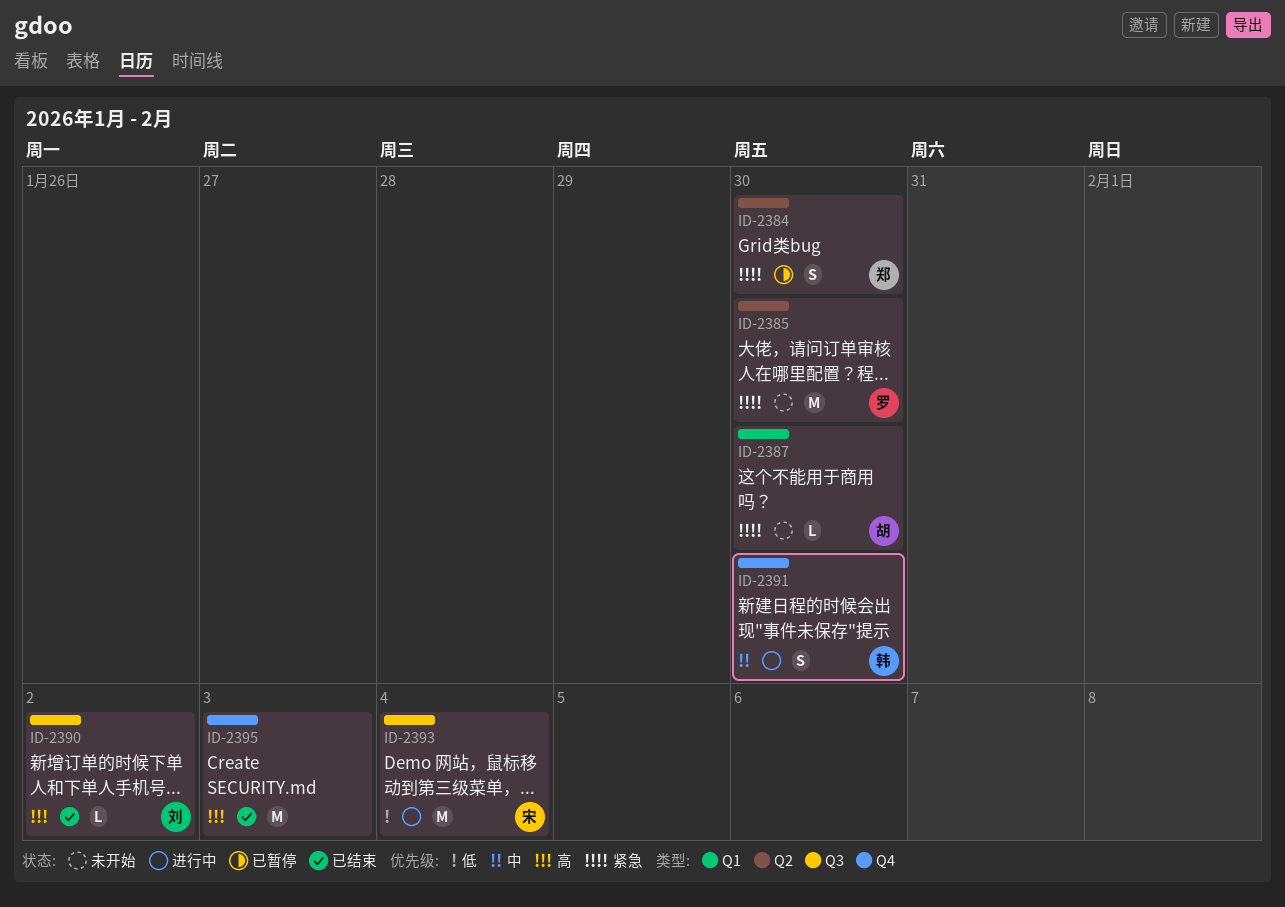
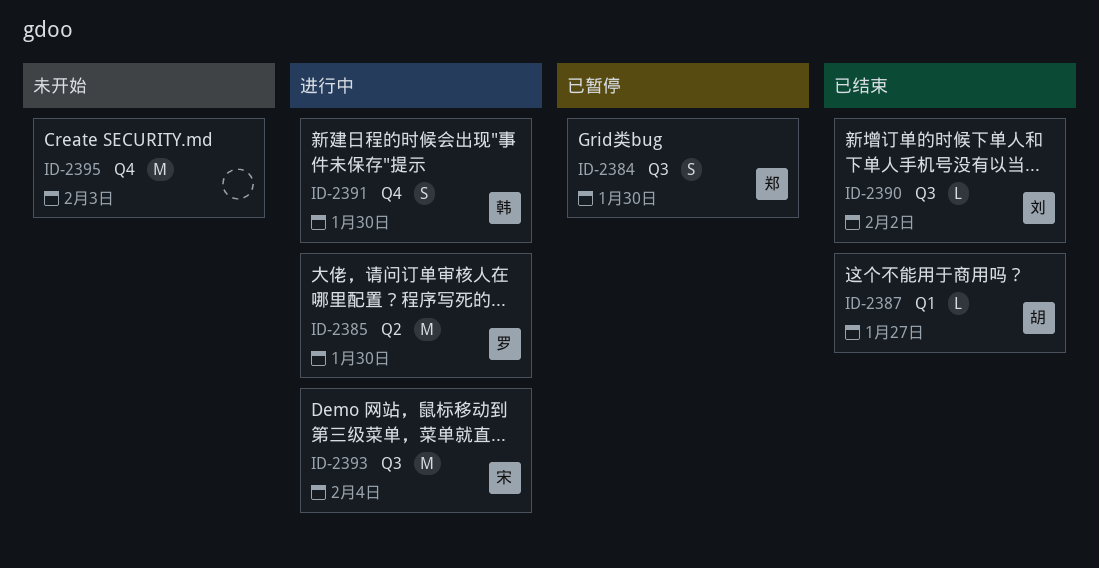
ID-2384, label: Q2 -> Q3
ID-2385, status: 未开始 -> 进行中
ID-2387, status: 未开始 -> 已结束
ID-2387, due: Jan 30 -> Jan 27
ID-2395, status: 已结束 -> 未开始

